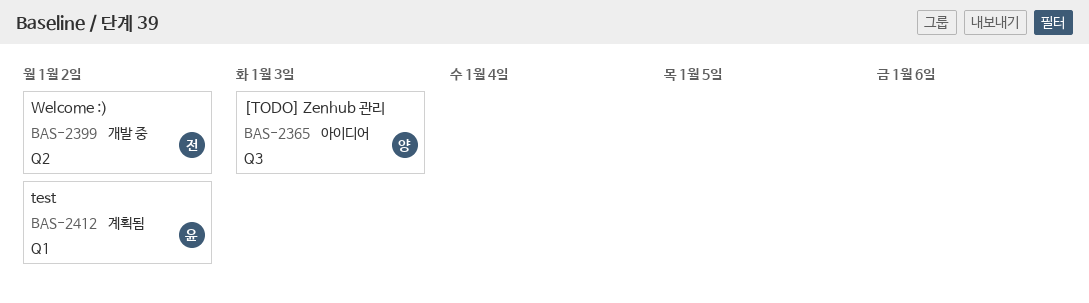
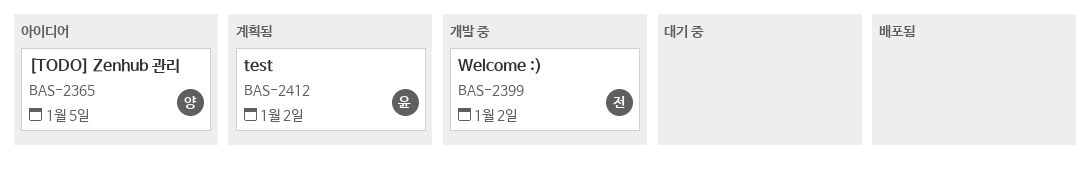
BAS-2365, due: Jan 3 -> Jan 5

